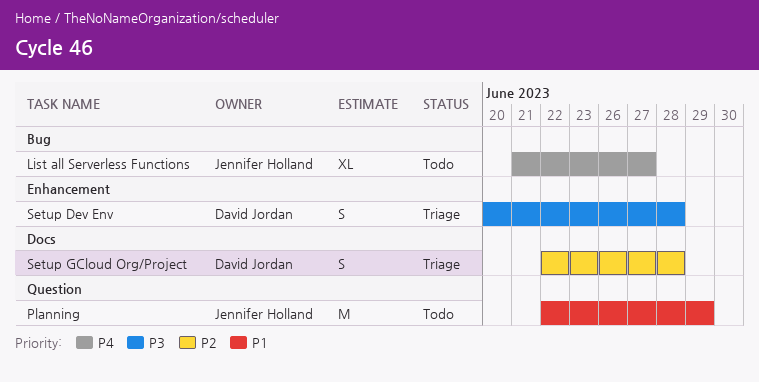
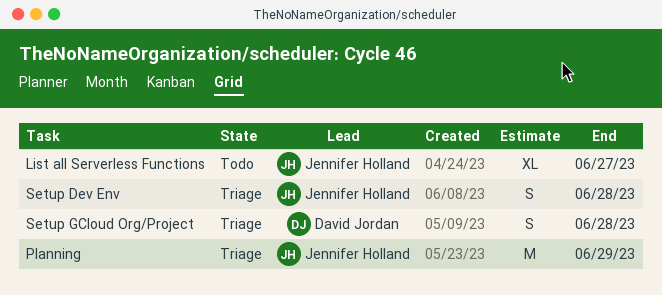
Planning, status: Todo -> Triage
Setup Dev Env, owner: David Jordan -> Jennifer Holland

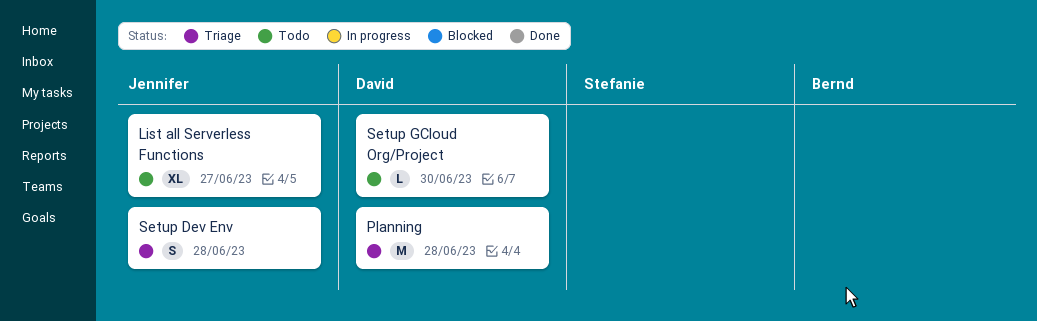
Planning, owner: Jennifer Holland -> David Jordan
Planning, due: Jun 29 -> Jun 28
Setup GCloud Org/Project, status: Triage -> Todo
Setup GCloud Org/Project, estimate: S -> L
Setup GCloud Org/Project, due: Jun 28 -> Jun 30

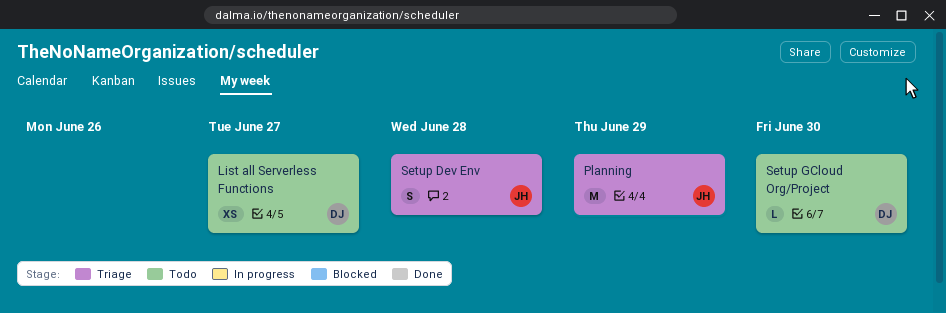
List all Serverless Functions, owner: Jennifer -> David
List all Serverless Functions, estimate: XL -> XS
Planning, owner: David -> Jennifer
Planning, due: Jun 28 -> Jun 29

